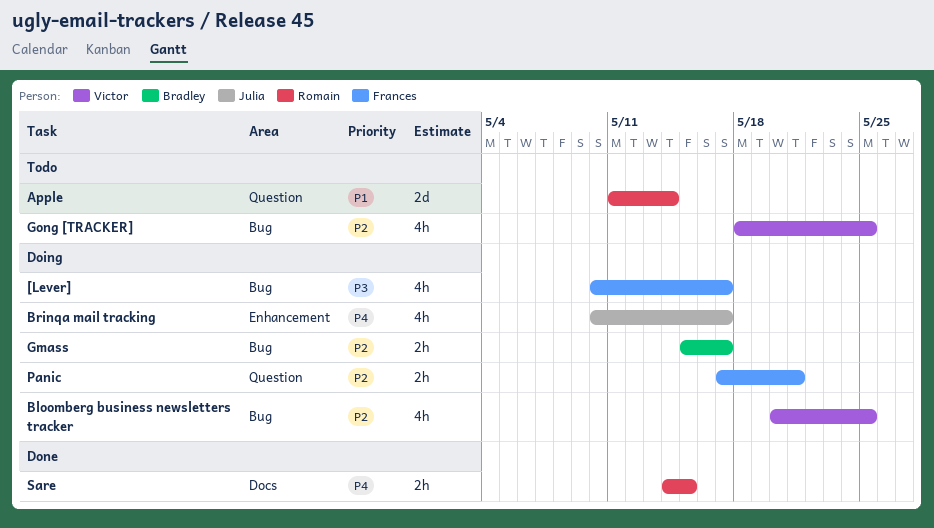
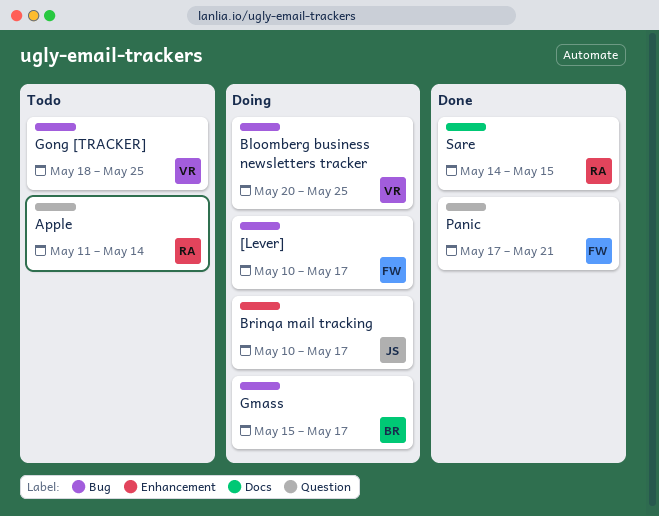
Panic, status: Doing -> Done

